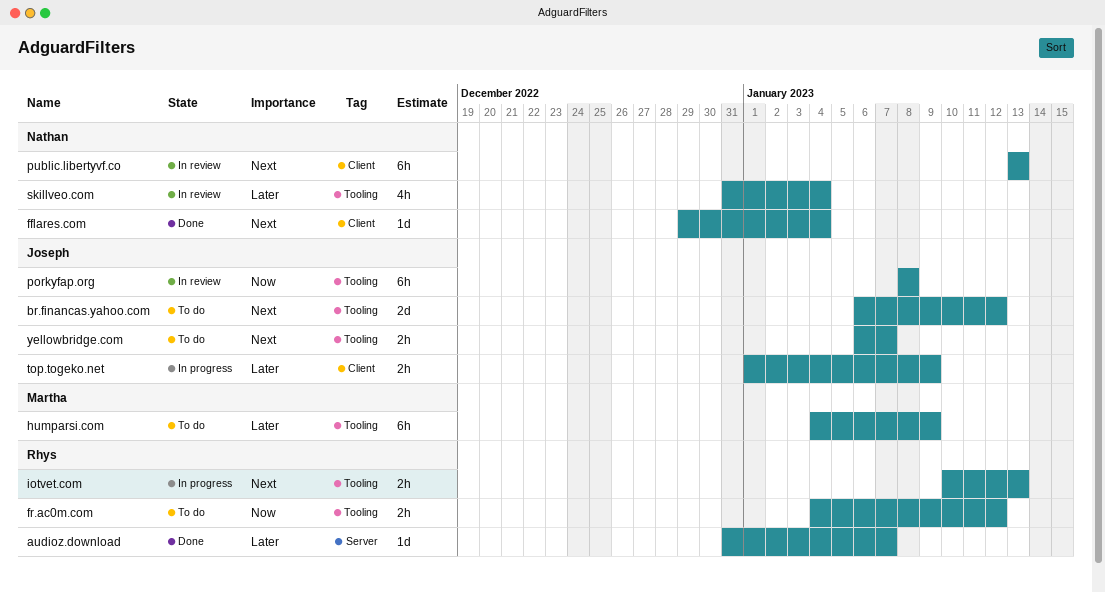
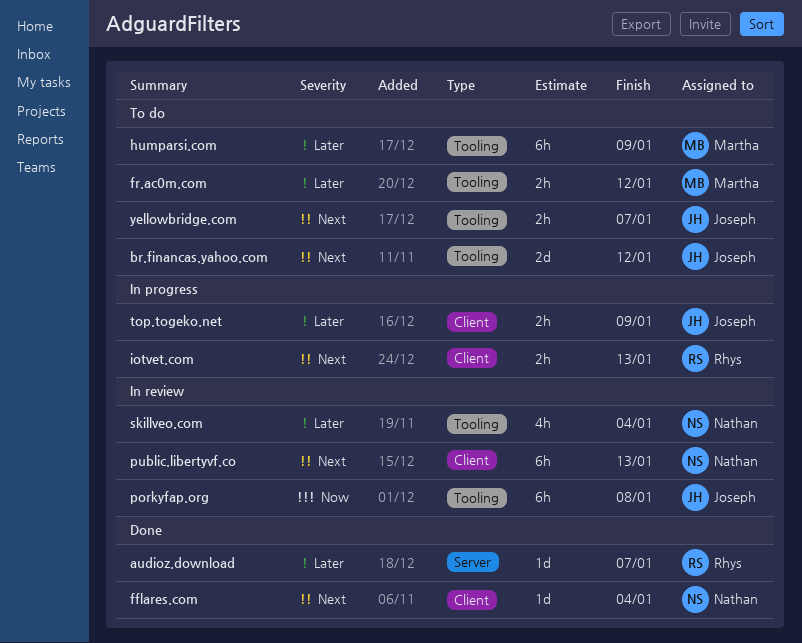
fr.ac0m.com, owner: Rhys -> Martha
fr.ac0m.com, priority: Now -> Later
iotvet.com, label: Tooling -> Client

